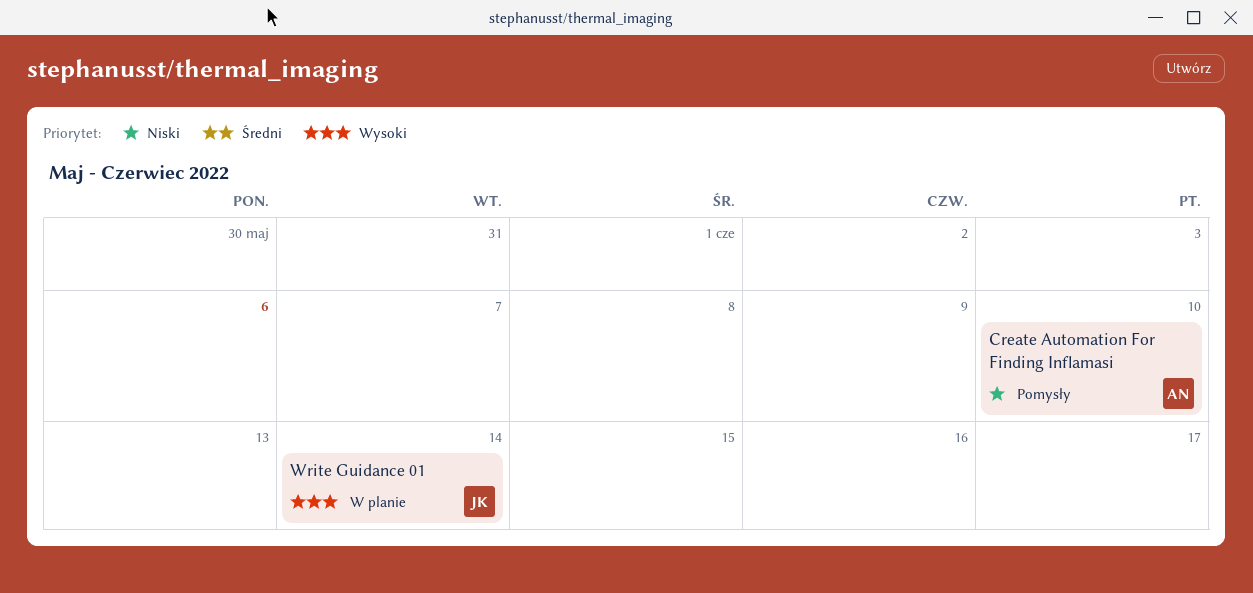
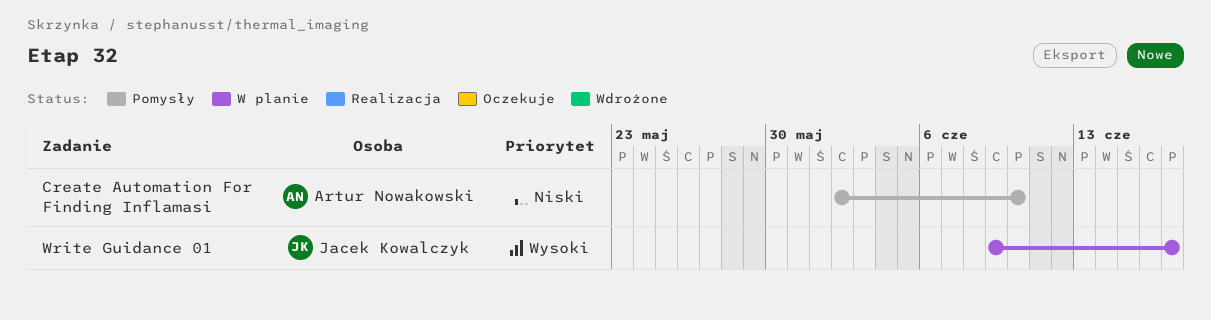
Write Guidance 01, due: Jun 14 -> Jun 17

